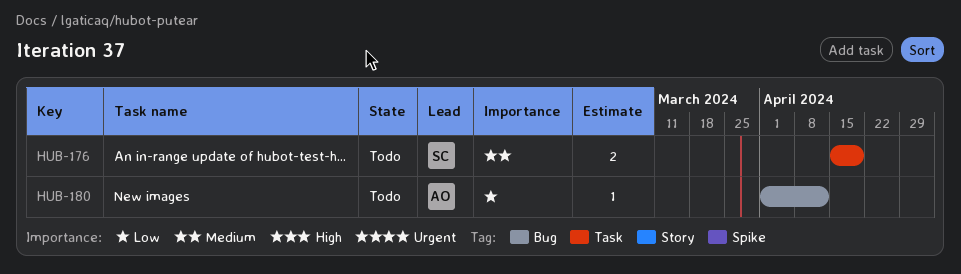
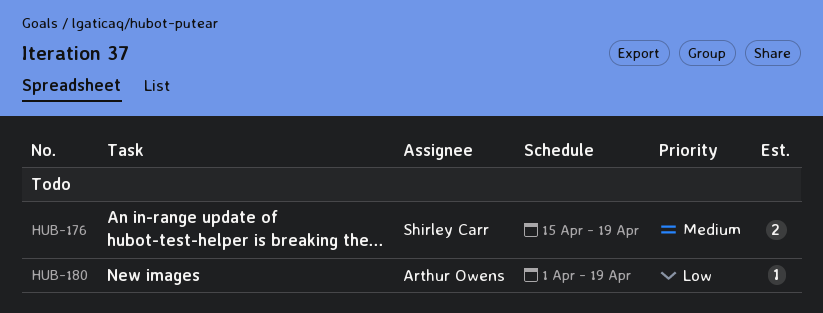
HUB-180, due: Apr 12 -> Apr 19

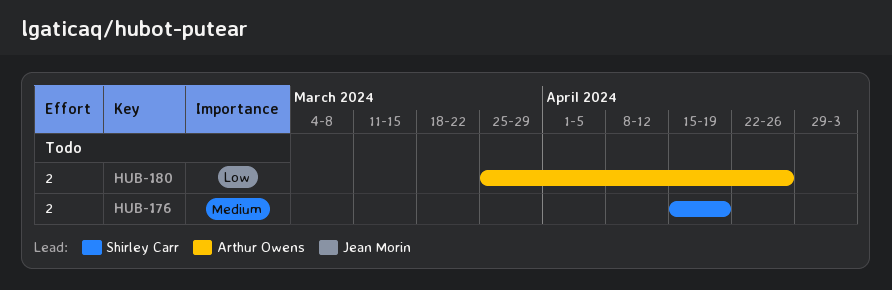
HUB-180, estimate: 1 -> 2
HUB-180, start: Apr 1 -> Mar 25
HUB-180, due: Apr 19 -> Apr 26

